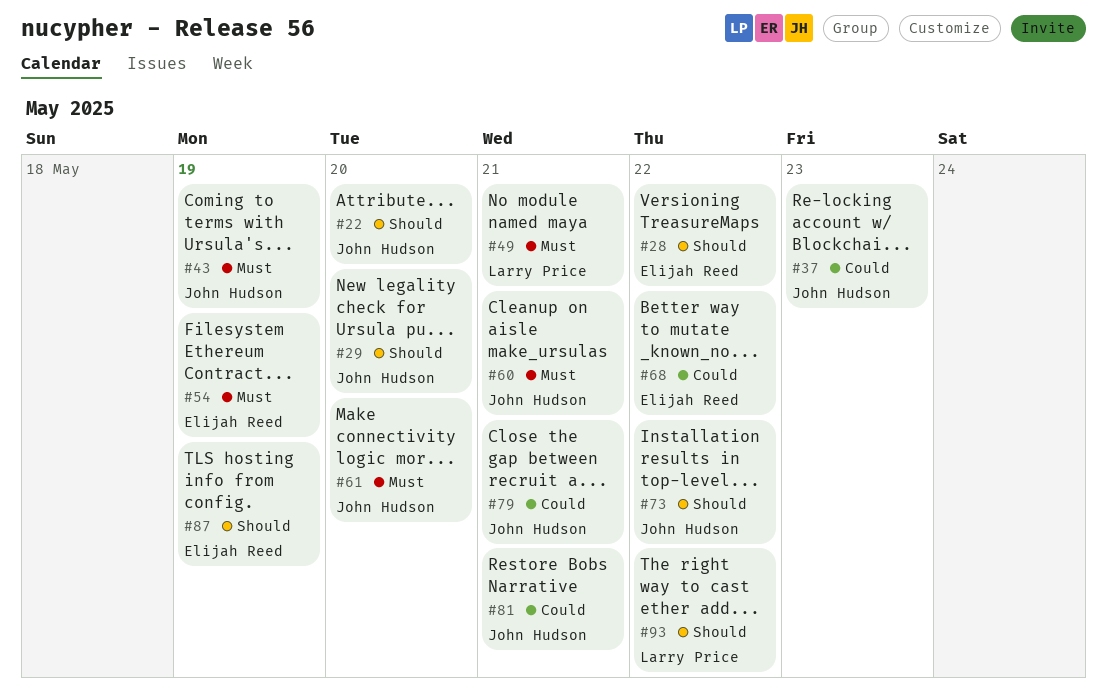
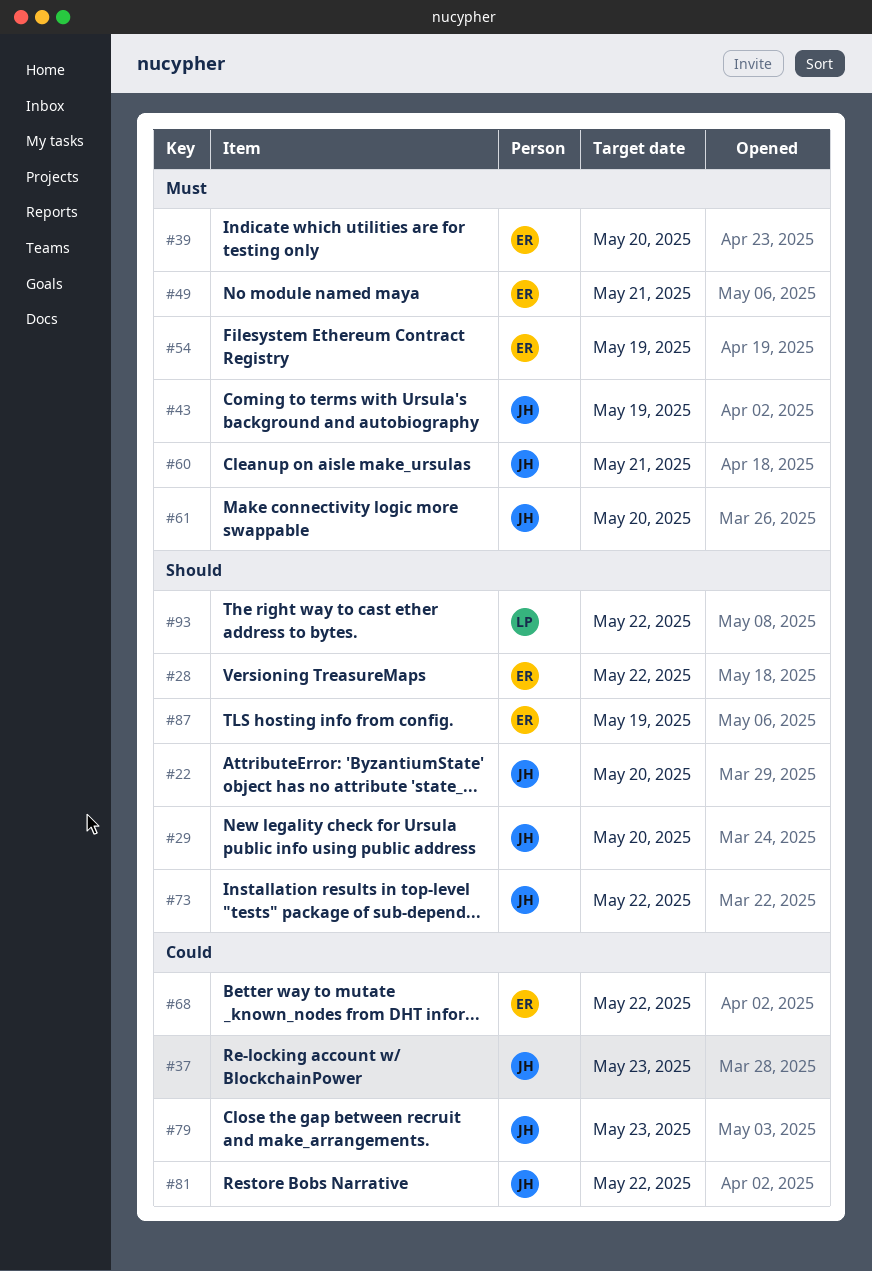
#39: none -> present
#49, owner: Larry Price -> Elijah Reed
#79, due: May 21 -> May 23
#81, due: May 21 -> May 22

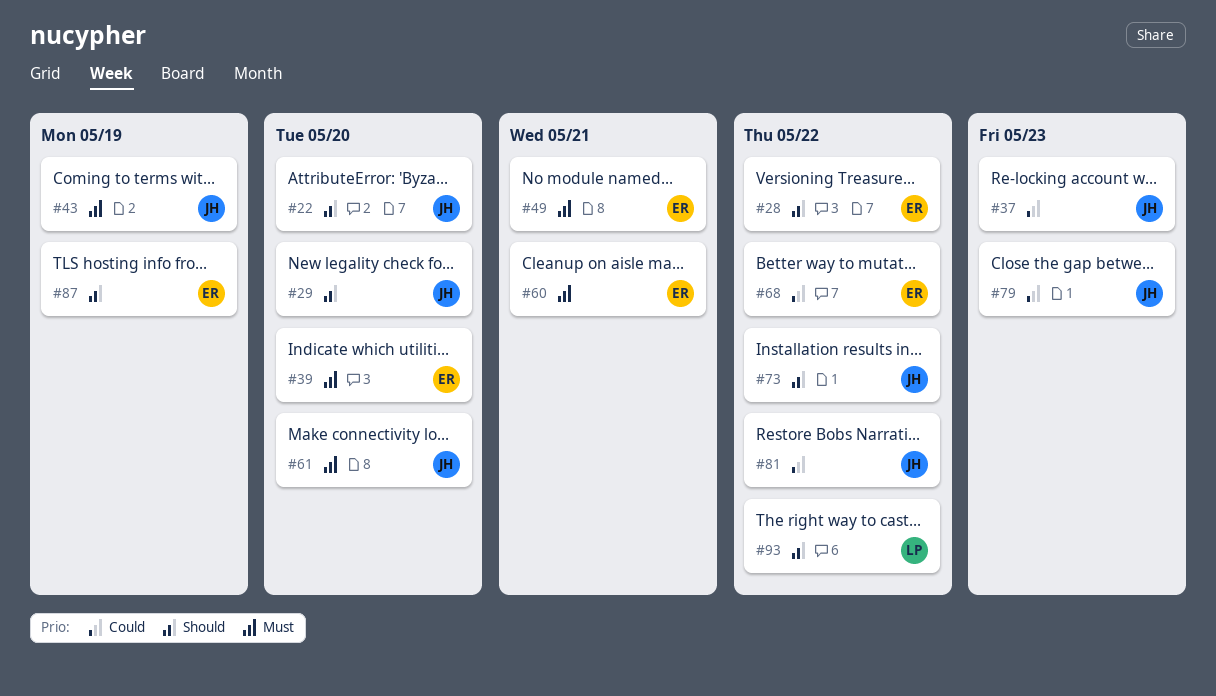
#54: present -> none
#60, owner: JH -> ER

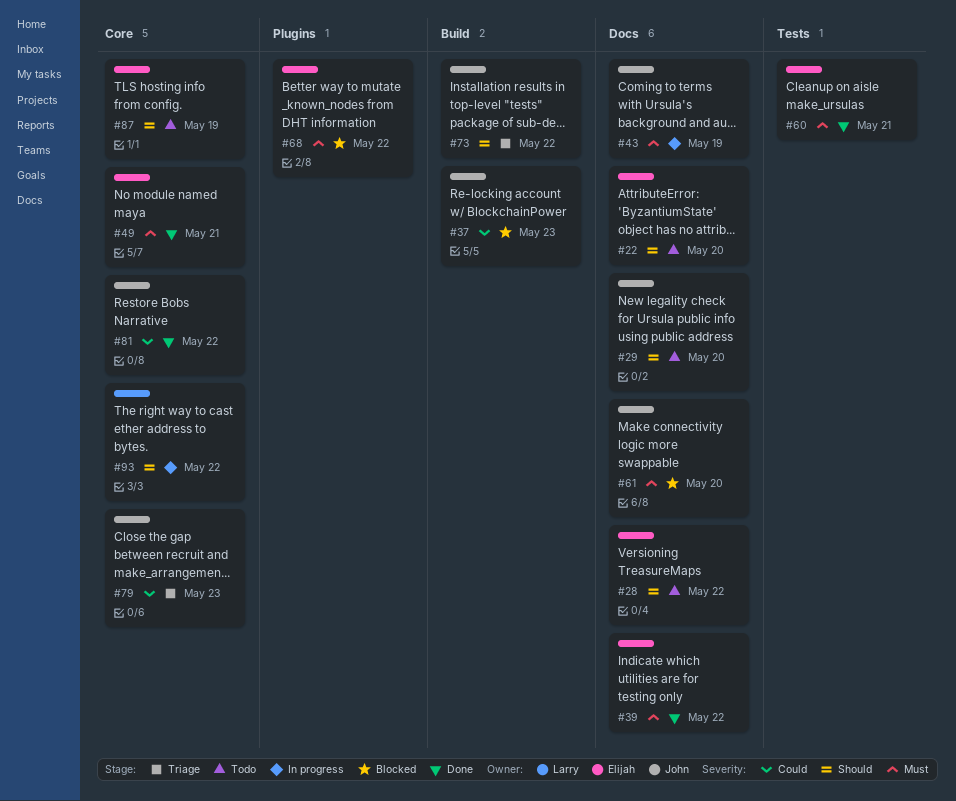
#22, owner: John -> Elijah
#39, due: May 20 -> May 22
#68, priority: Could -> Must

